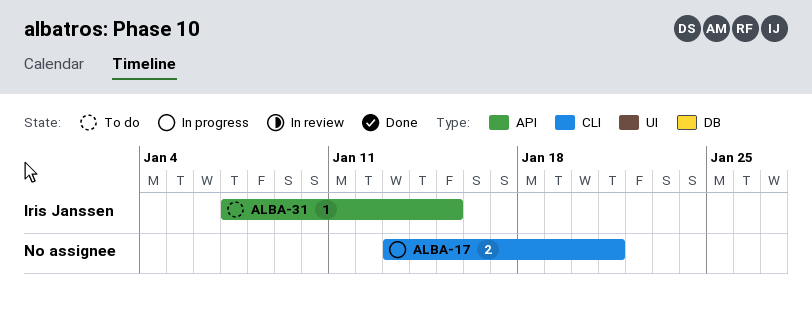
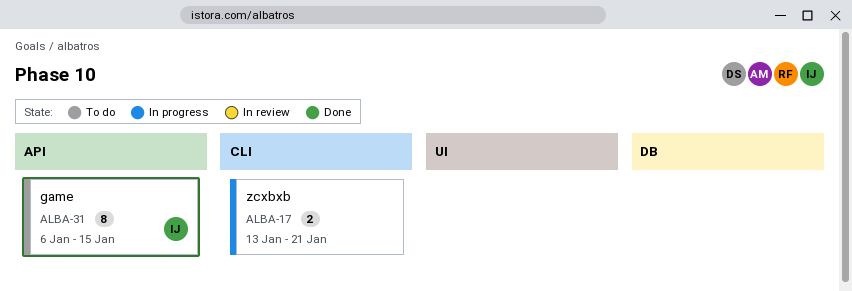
ALBA-31, estimate: 1 -> 8
ALBA-31, start: Jan 7 -> Jan 6

